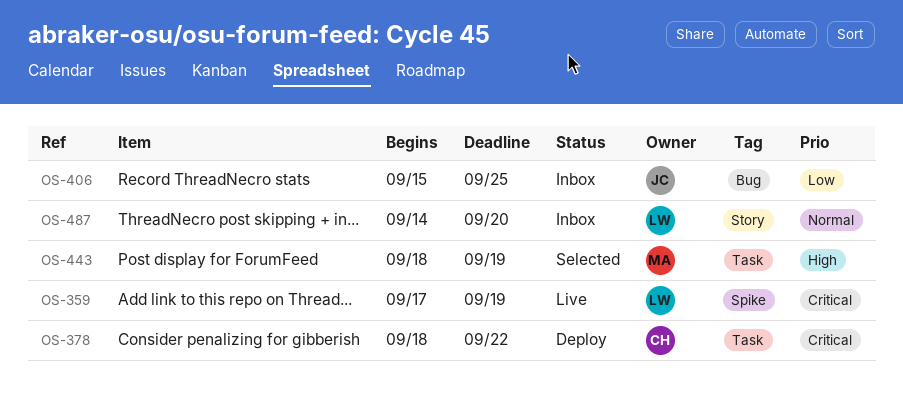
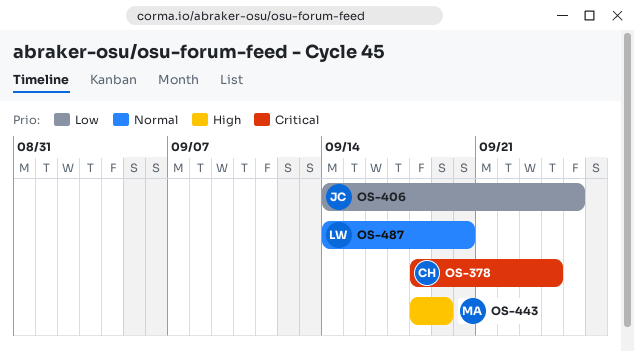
OS-359: present -> none
OS-378, due: Sep 22 -> Sep 24
OS-406, start: Sep 15 -> Sep 14

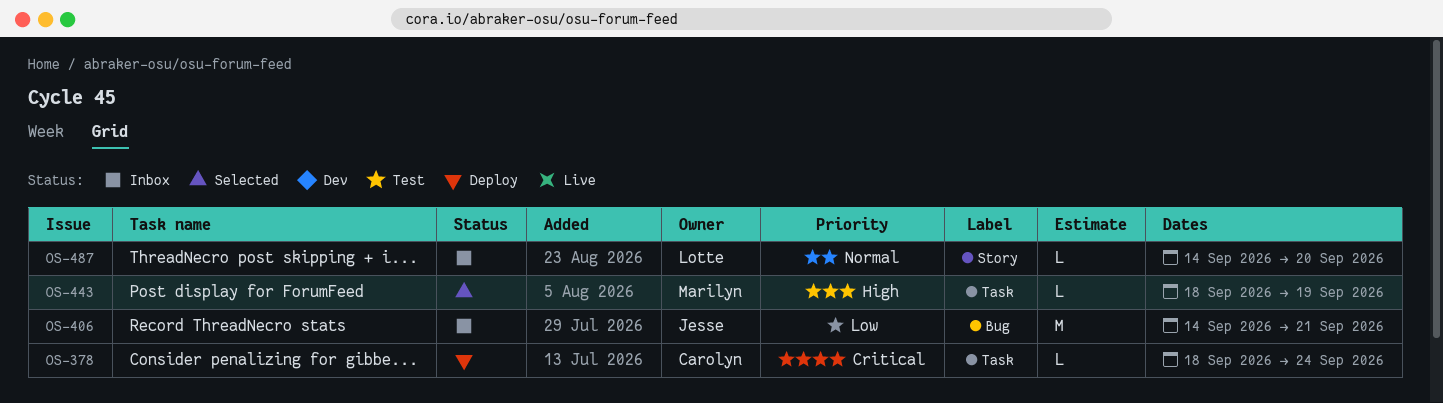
OS-406, due: Sep 25 -> Sep 21

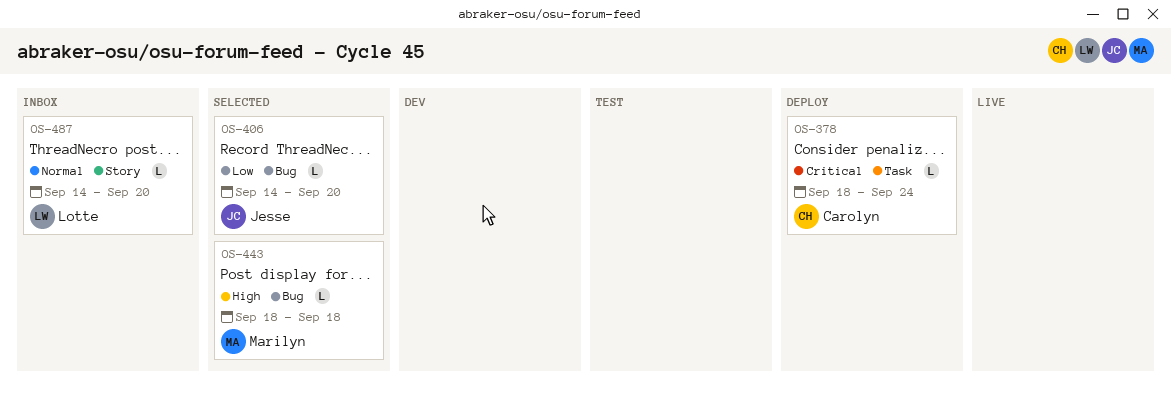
OS-406, status: Inbox -> Selected
OS-406, estimate: M -> L
OS-406, due: Sep 21 -> Sep 20
OS-443, label: Task -> Bug
OS-443, due: Sep 19 -> Sep 18

